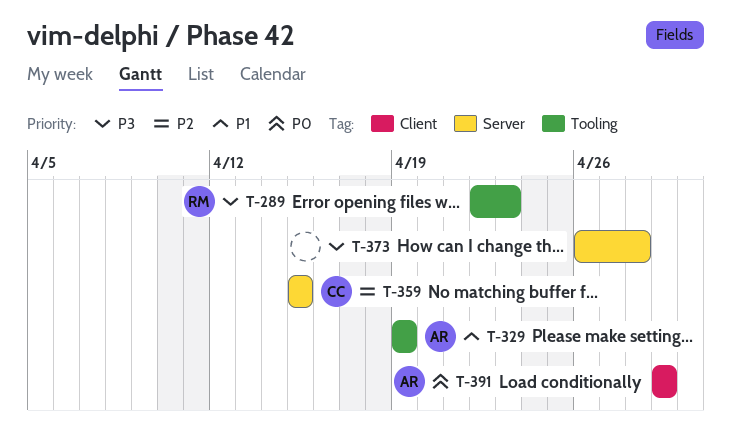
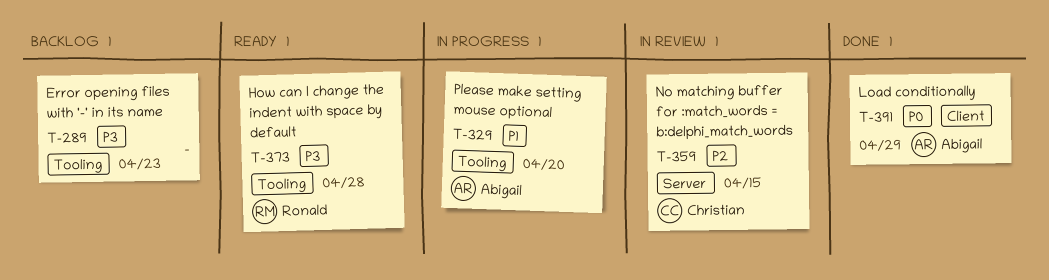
T-289, owner: Ronald -> none
T-329, due: Apr 19 -> Apr 20
T-373, owner: none -> Ronald
T-373, label: Server -> Tooling

